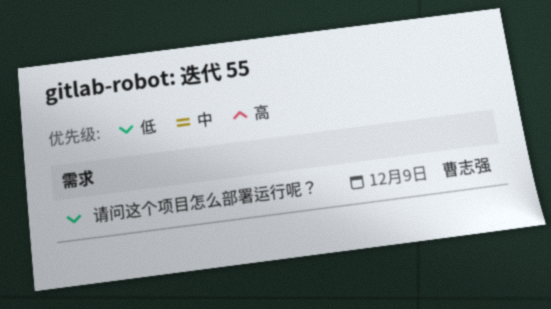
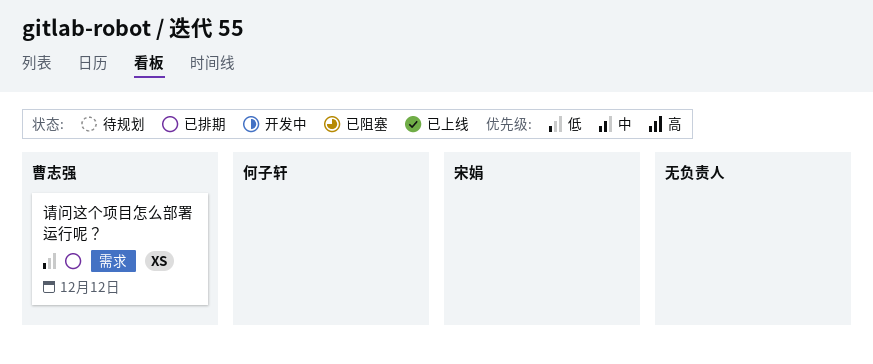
请问这个项目怎么部署运行呢？, due: Dec 9 -> Dec 12

